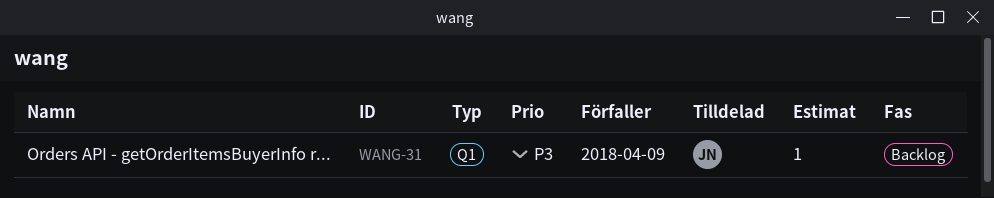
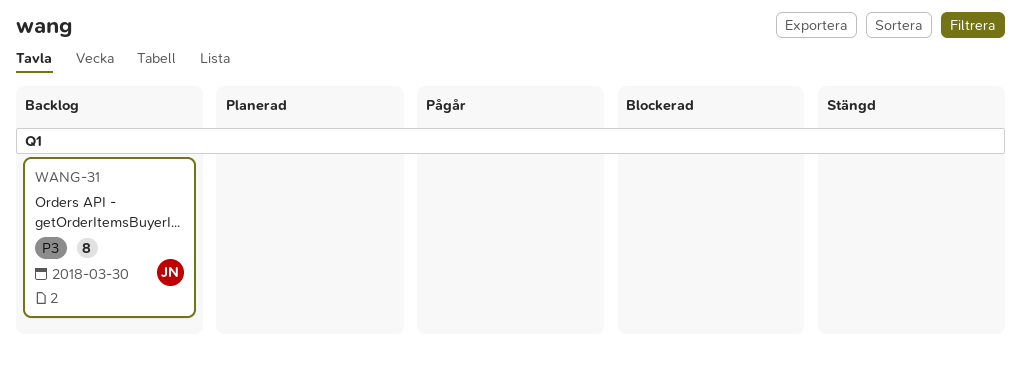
WANG-31, estimate: 1 -> 8
WANG-31, due: Apr 9 -> Mar 30

